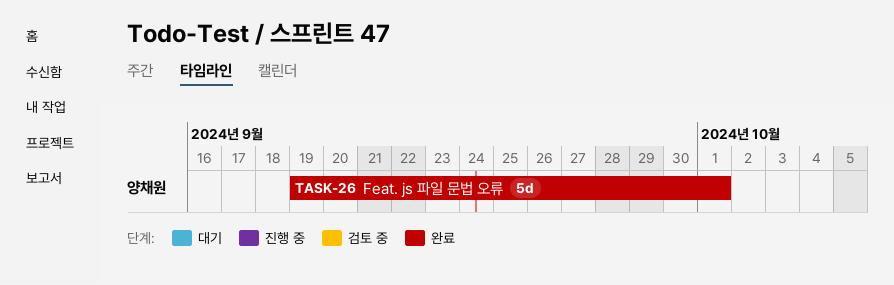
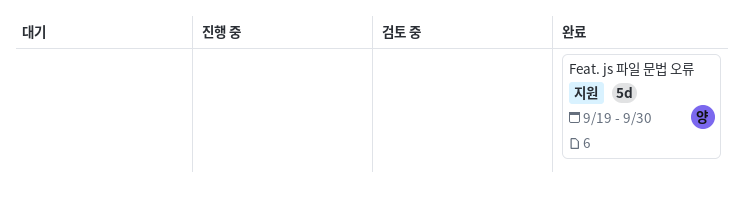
Feat. js 파일 문법 오류, due: Oct 1 -> Sep 30

